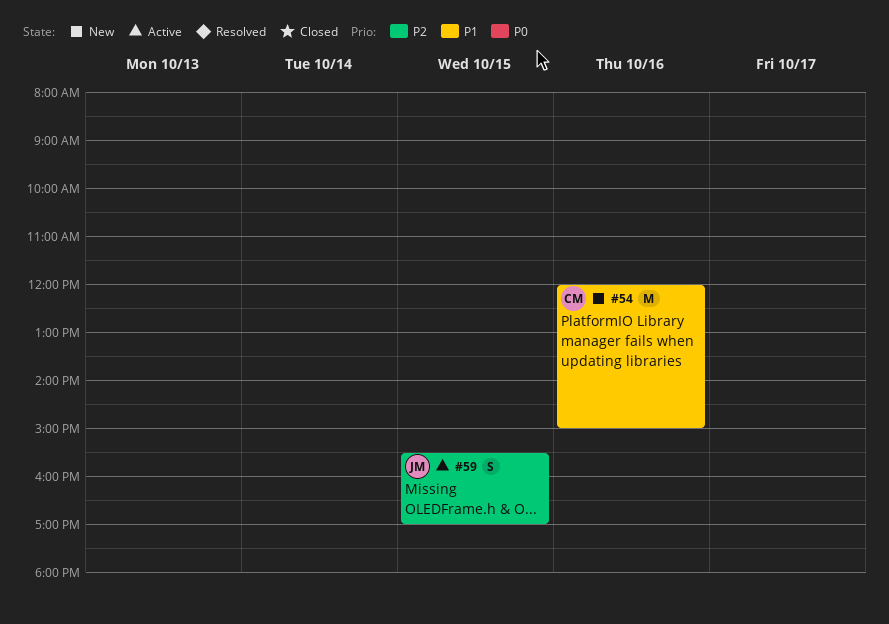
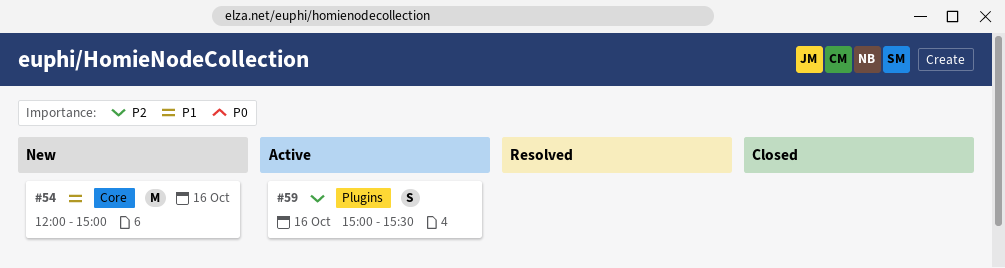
#59, day: Oct 15 -> Oct 16
#59, begins: 15:30 -> 15:00
#59, ends: 17:00 -> 15:30

